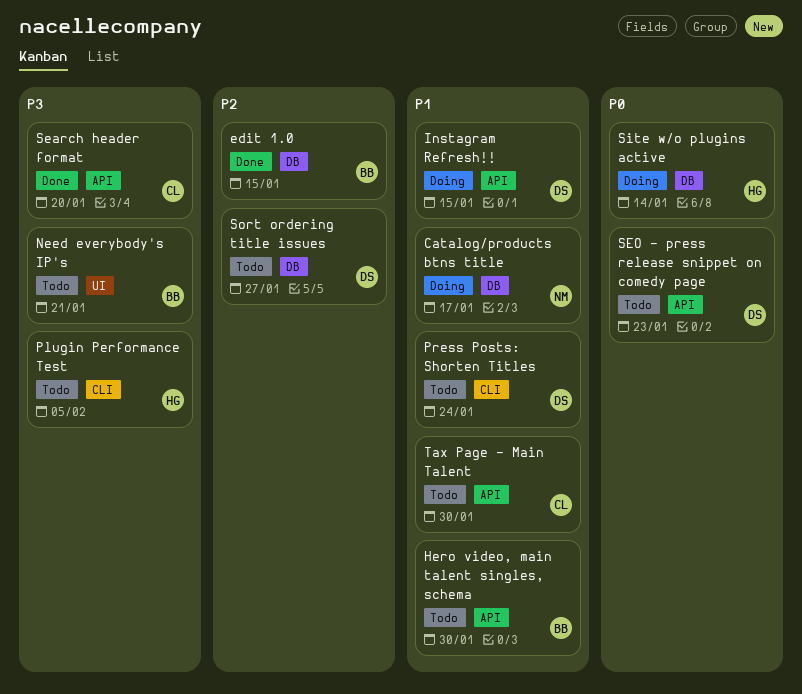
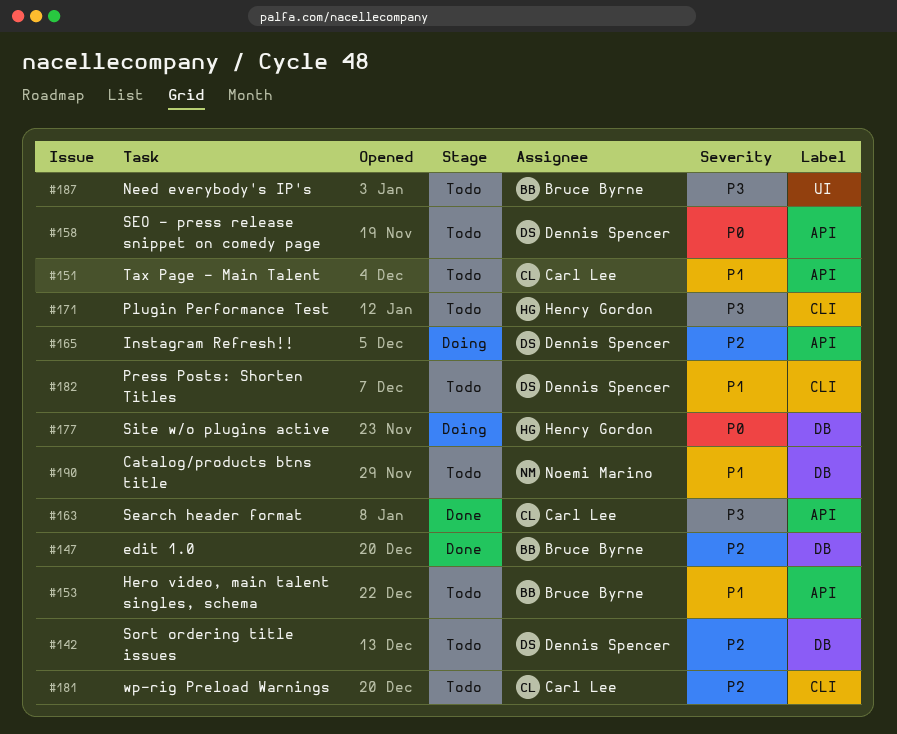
Catalog/products btns title, status: Doing -> Todo
Instagram Refresh!!, priority: P1 -> P2
wp-rig Preload Warnings: none -> present

